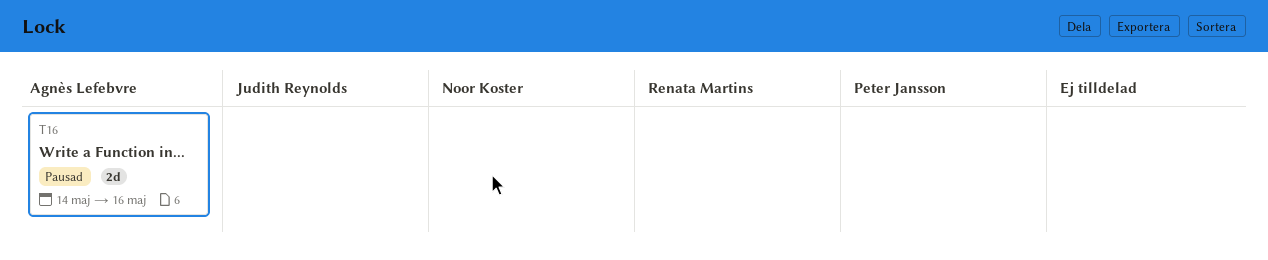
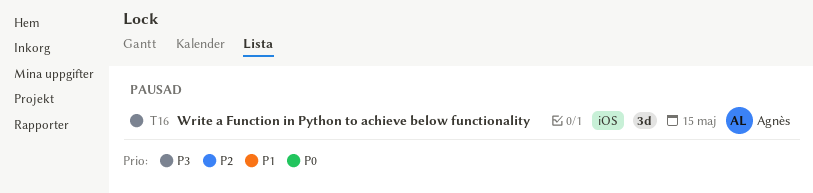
T16, estimate: 2d -> 3d
T16, due: May 16 -> May 15

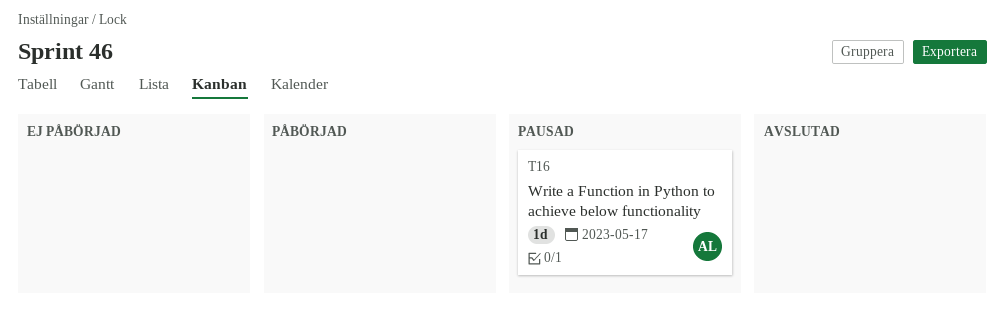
T16, estimate: 3d -> 1d
T16, due: May 15 -> May 17

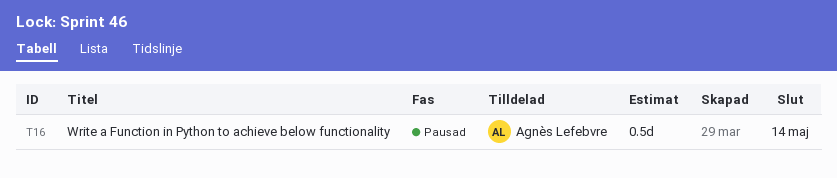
T16, estimate: 1d -> 0.5d
T16, due: May 17 -> May 14

